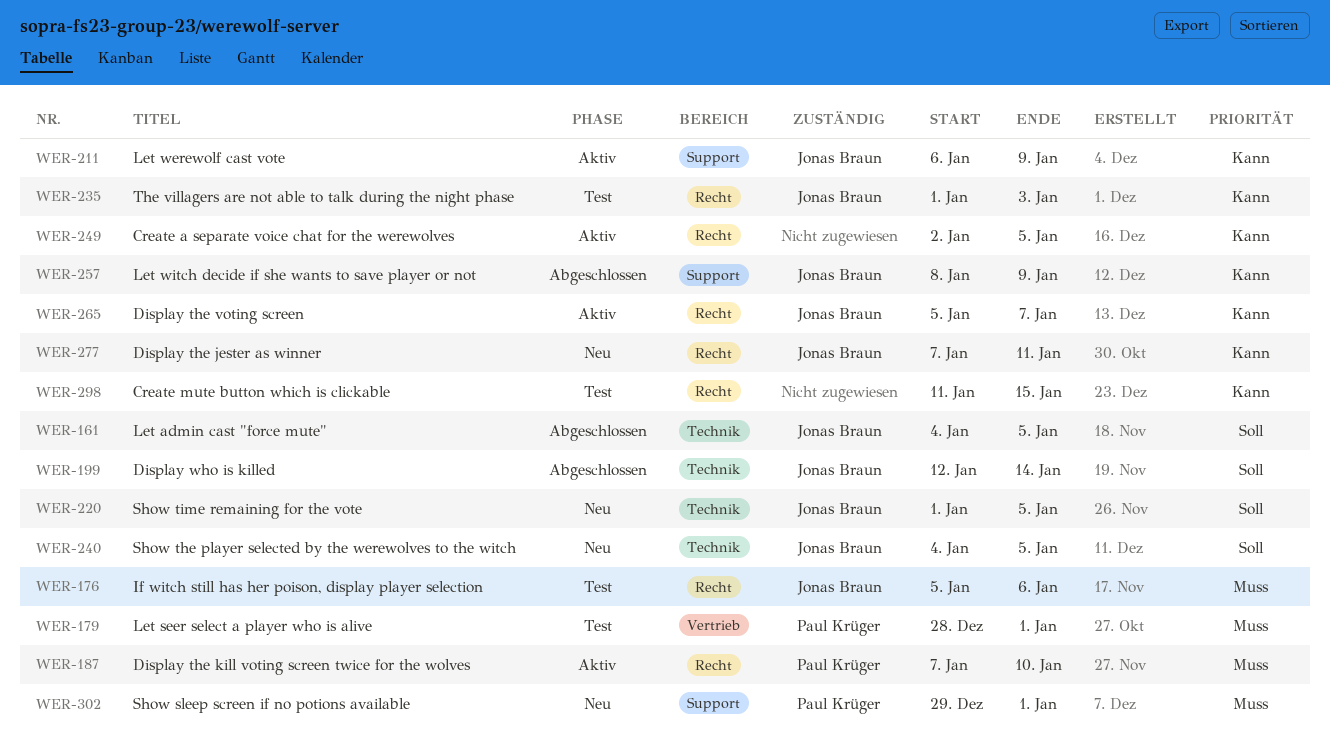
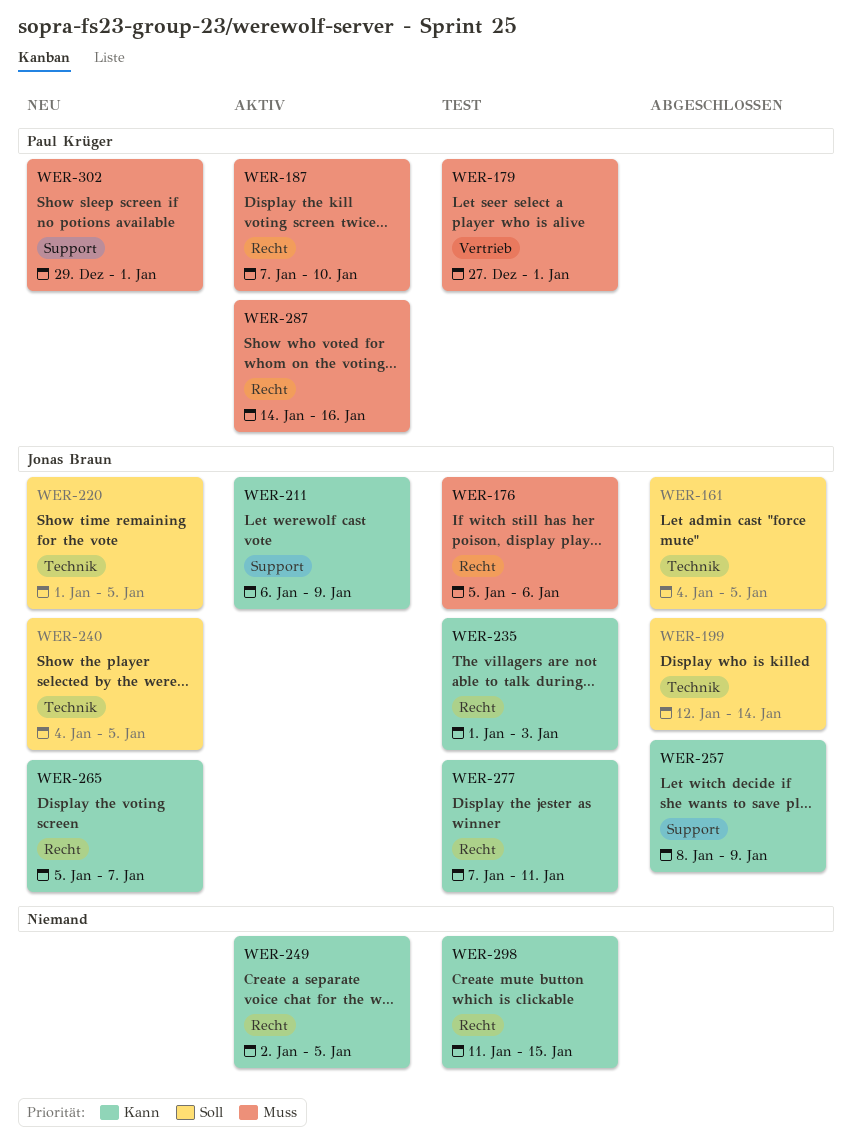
WER-179, start: Dec 28 -> Dec 27
WER-265, status: Aktiv -> Neu
WER-277, status: Neu -> Test
WER-287: none -> present

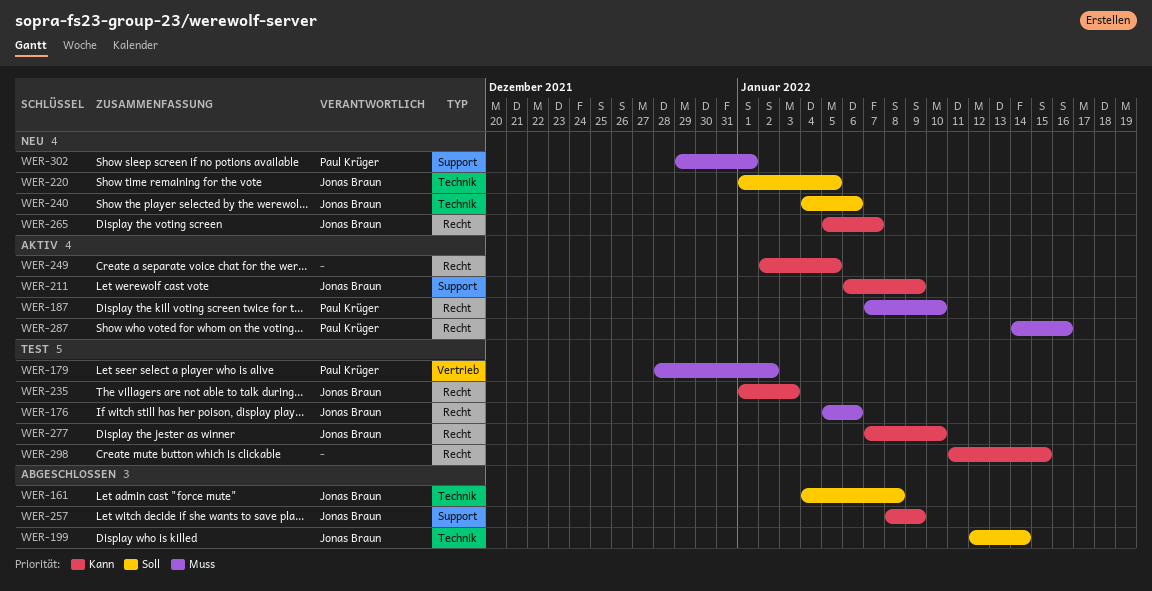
WER-161, due: Jan 5 -> Jan 8
WER-179, start: Dec 27 -> Dec 28
WER-179, due: Jan 1 -> Jan 2
WER-240, due: Jan 5 -> Jan 6
WER-277, due: Jan 11 -> Jan 10

